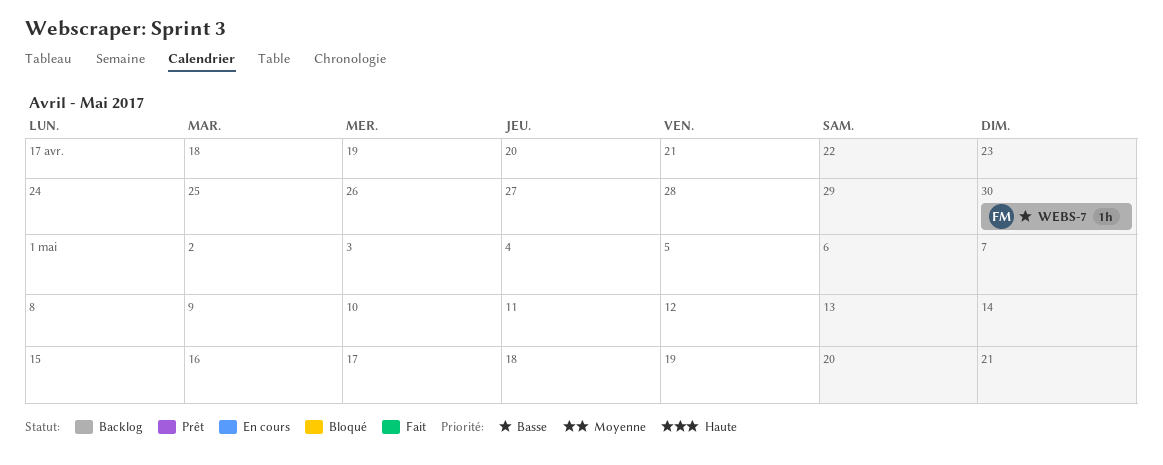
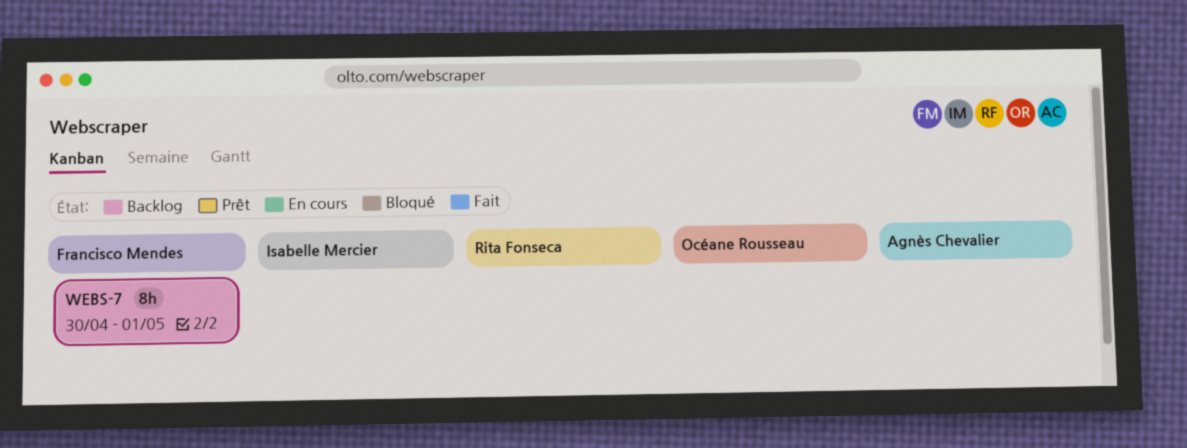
WEBS-7, estimate: 1h -> 8h
WEBS-7, due: Apr 30 -> May 1

